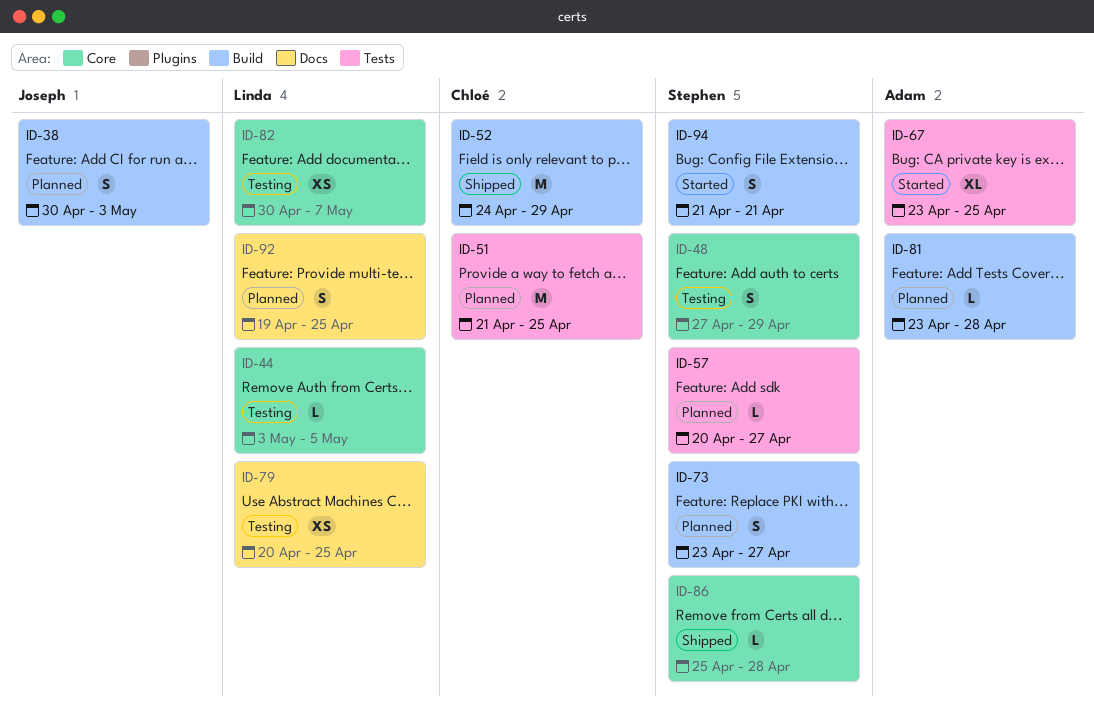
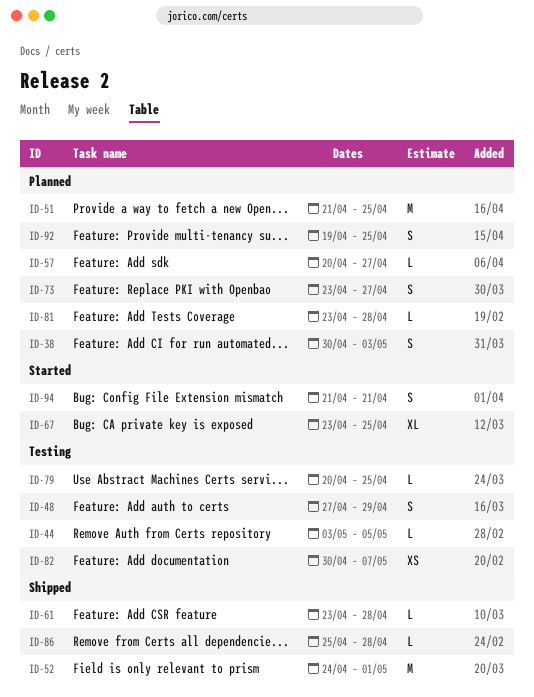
ID-52, due: Apr 29 -> May 1
ID-61: none -> present
ID-79, estimate: XS -> L

